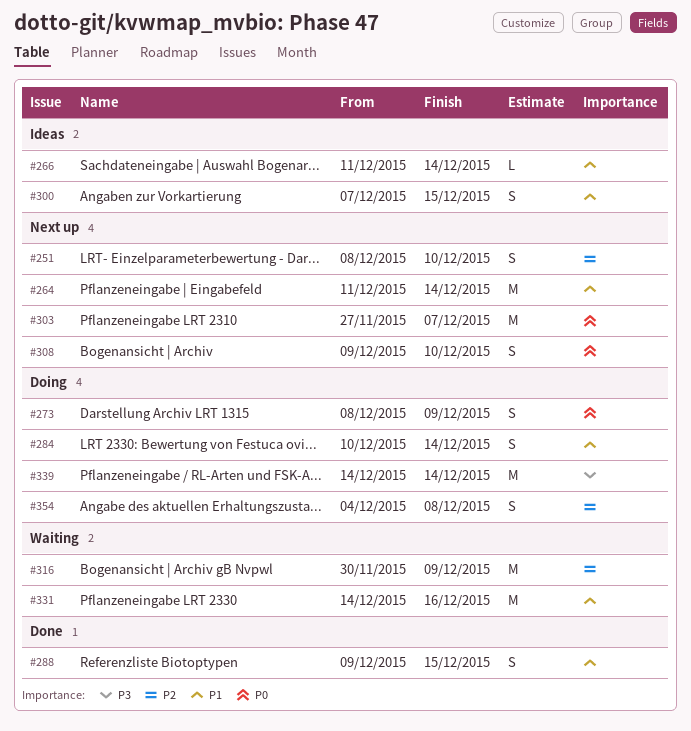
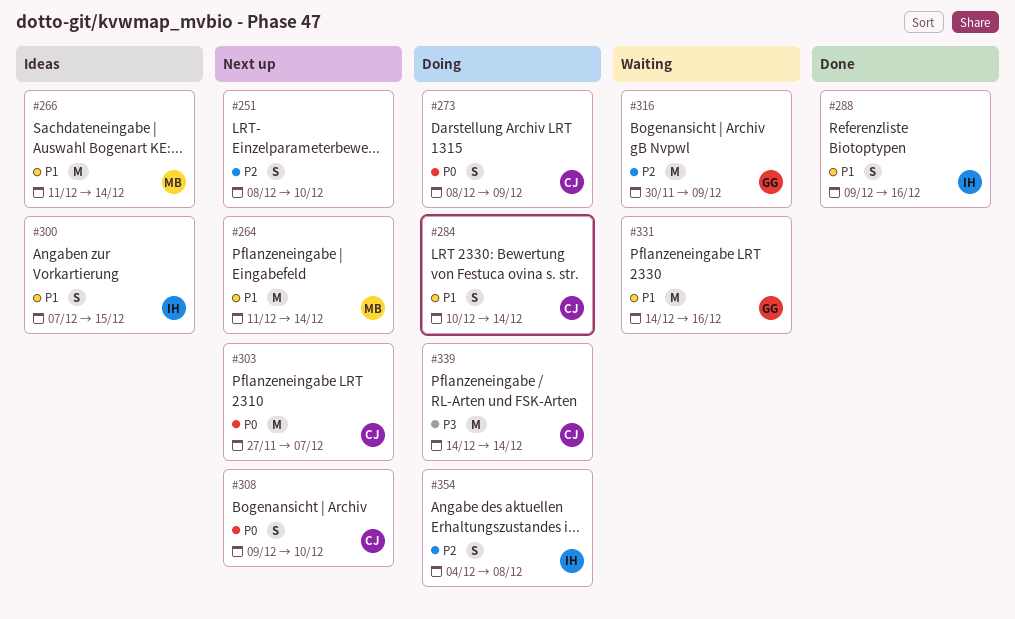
#266, estimate: L -> M
#288, due: Dec 15 -> Dec 16

